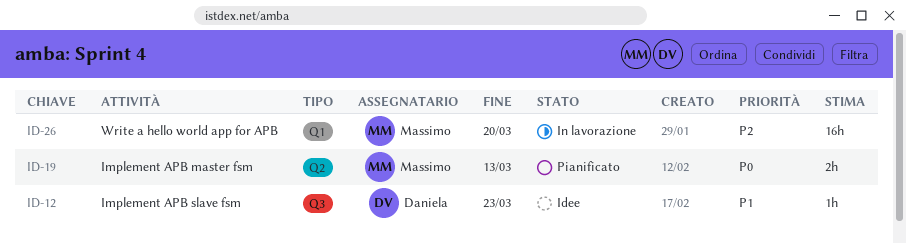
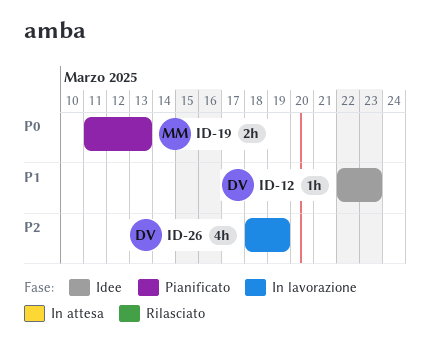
ID-26, owner: Massimo -> Daniela
ID-26, estimate: 16h -> 4h
ID-26, due: Mar 20 -> Mar 19

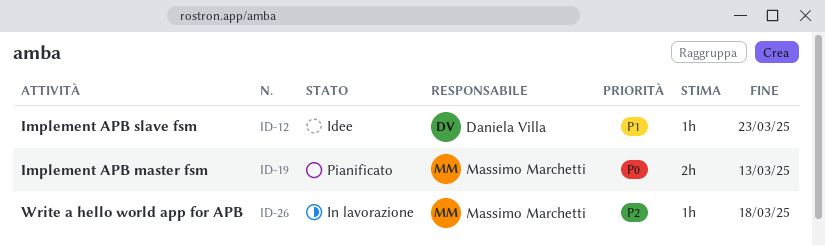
ID-26, owner: Daniela Villa -> Massimo Marchetti
ID-26, estimate: 4h -> 1h
ID-26, due: Mar 19 -> Mar 18

